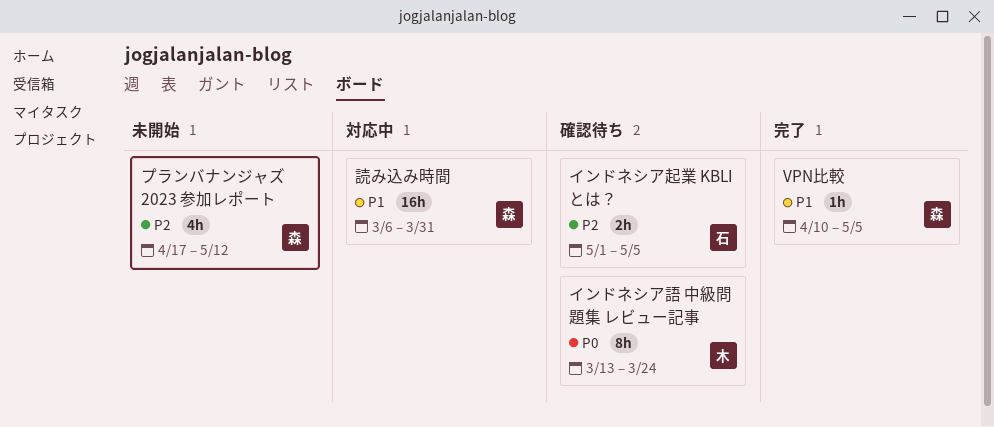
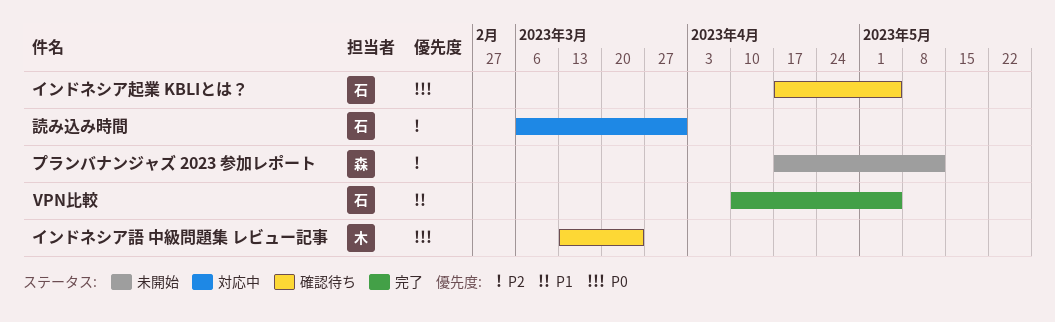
VPN比較, owner: 森 -> 石
インドネシア起業 KBLIとは？, priority: P2 -> P0
インドネシア起業 KBLIとは？, start: May 1 -> Apr 17
読み込み時間, owner: 森 -> 石
読み込み時間, priority: P1 -> P2

